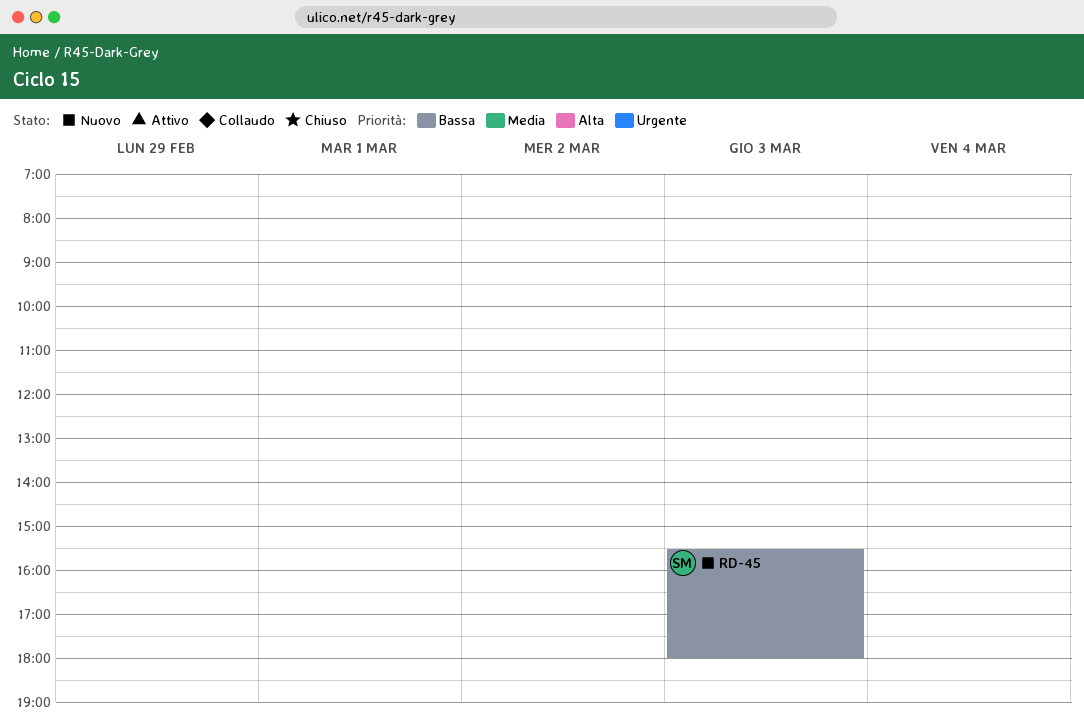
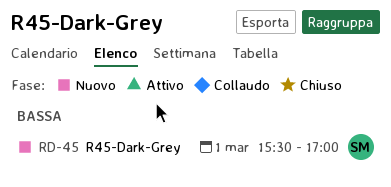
RD-45, day: Mar 3 -> Mar 1
RD-45, ends: 18:00 -> 17:00

